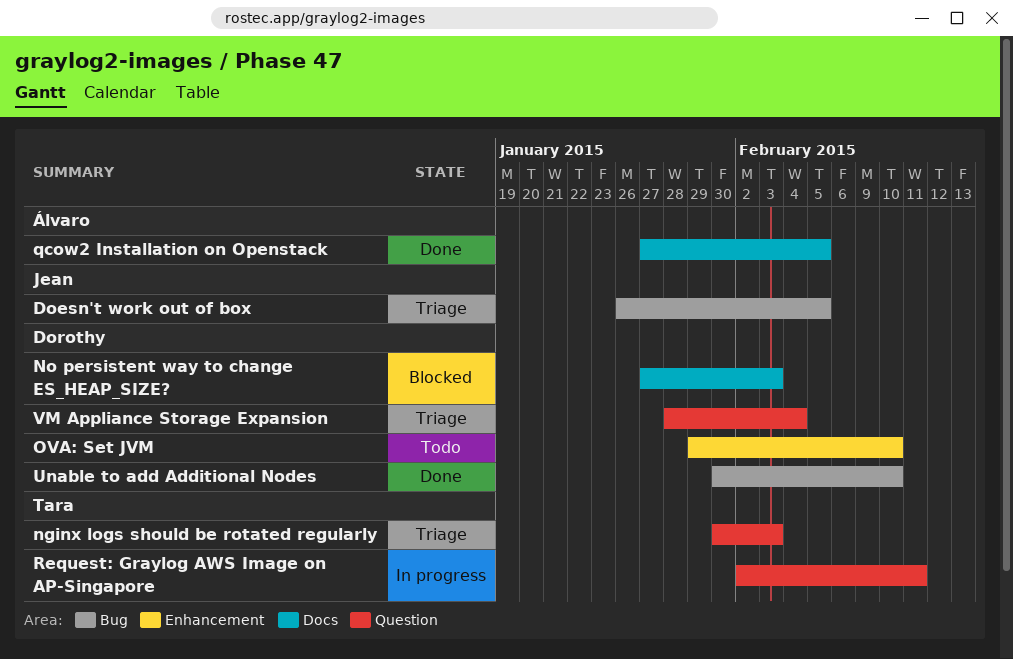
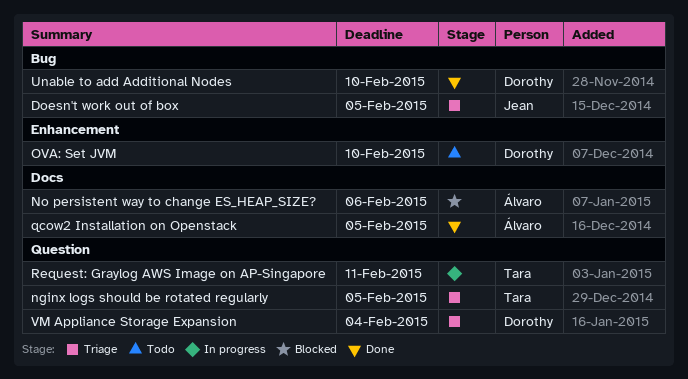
nginx logs should be rotated regularly, due: Feb 3 -> Feb 5
No persistent way to change ES_HEAP_SIZE?, owner: Dorothy -> Álvaro
No persistent way to change ES_HEAP_SIZE?, due: Feb 3 -> Feb 6

